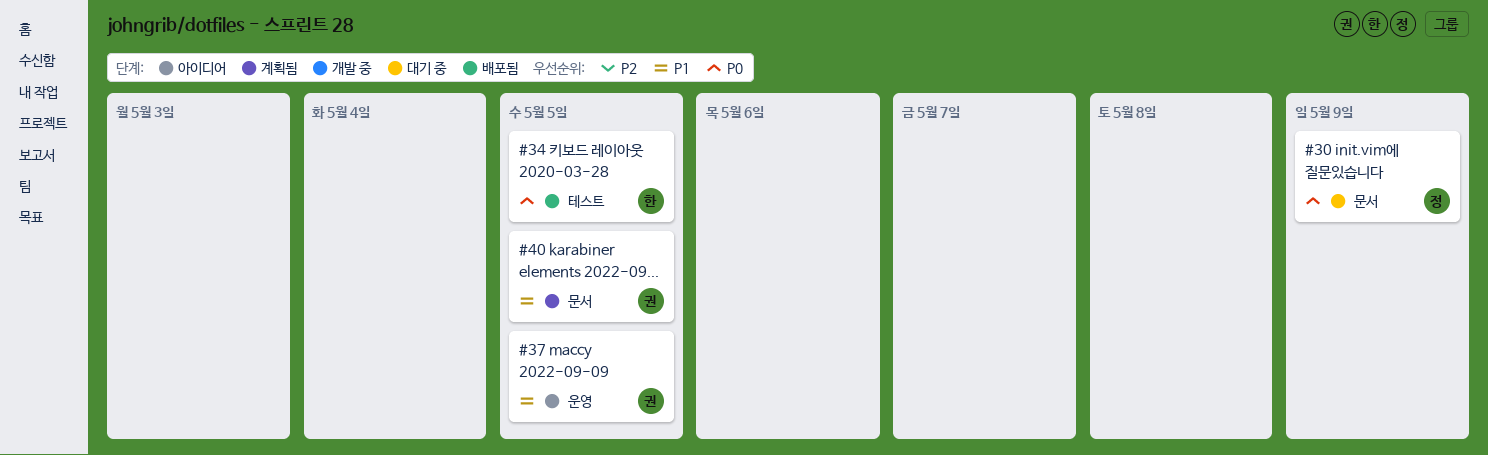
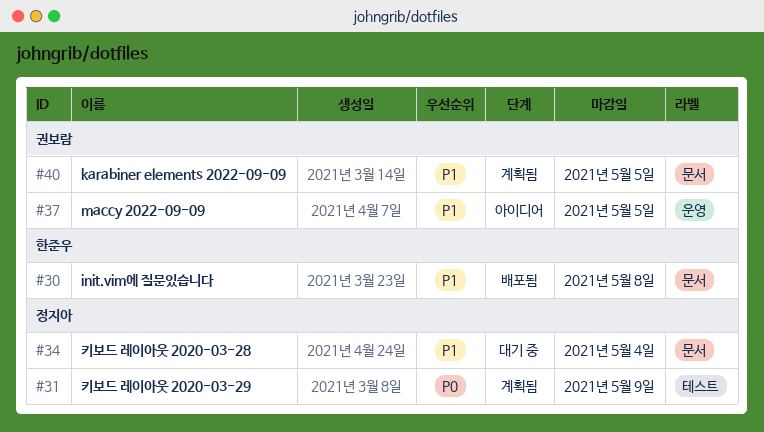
#30, status: 대기 중 -> 배포됨
#30, owner: 정지아 -> 한준우
#30, priority: P0 -> P1
#30, due: May 9 -> May 8
#31: none -> present
#34, status: 배포됨 -> 대기 중
#34, owner: 한준우 -> 정지아
#34, priority: P0 -> P1
#34, label: 테스트 -> 문서
#34, due: May 5 -> May 4

